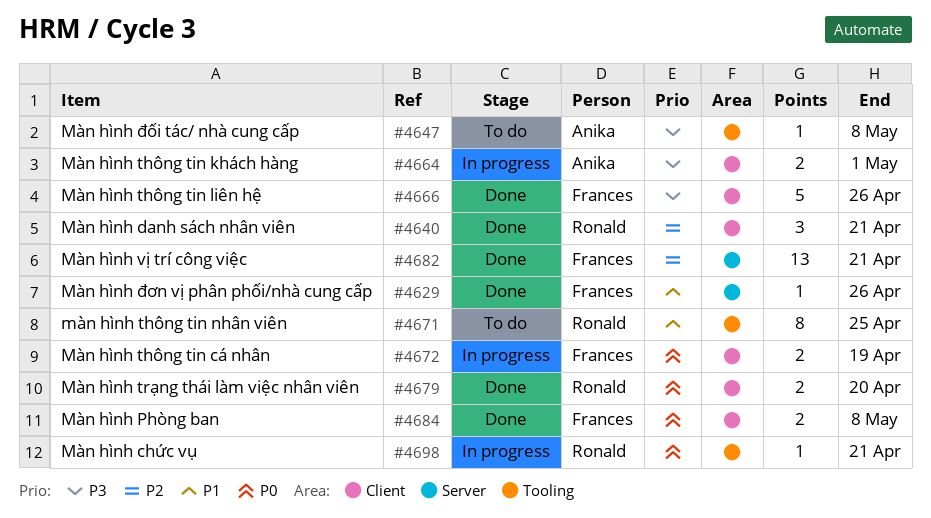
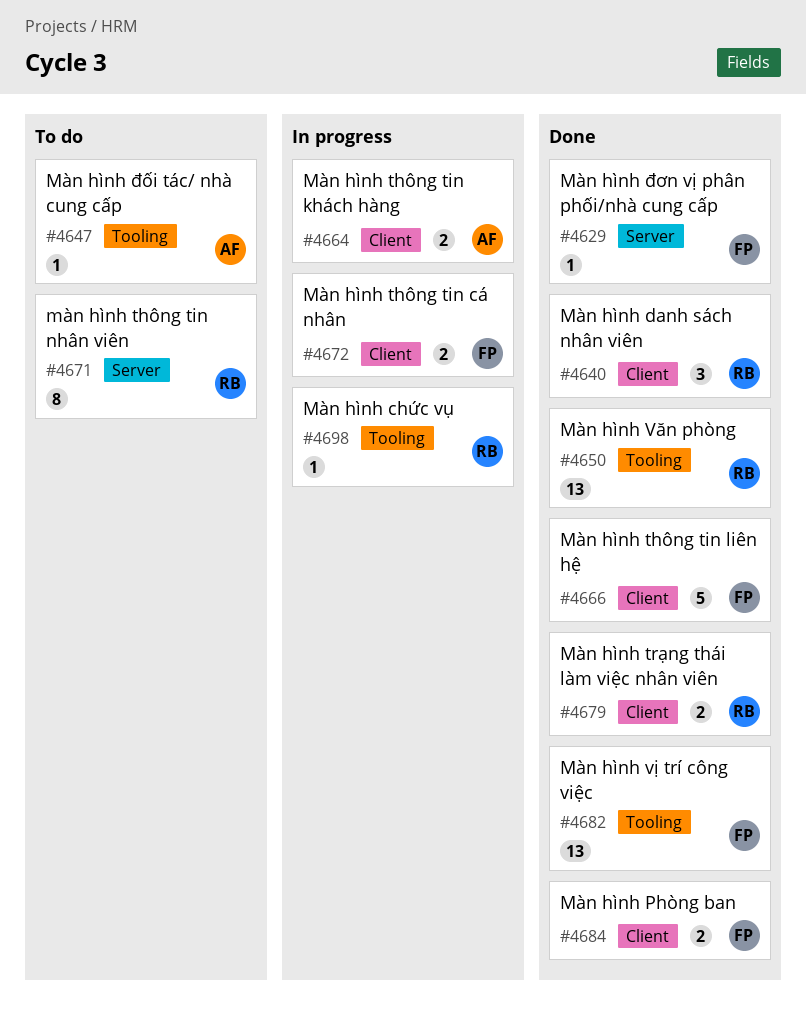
#4650: none -> present
#4671, label: Tooling -> Server
#4682, label: Server -> Tooling

